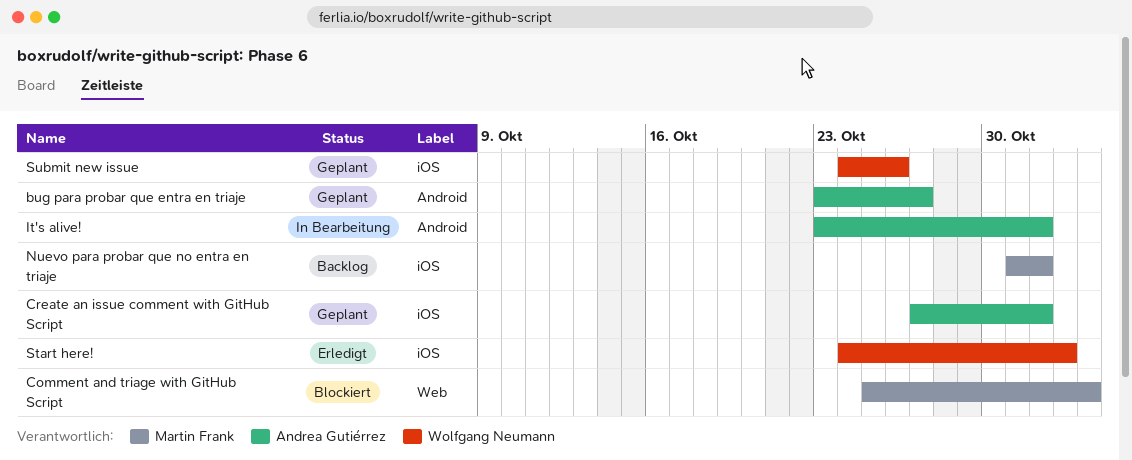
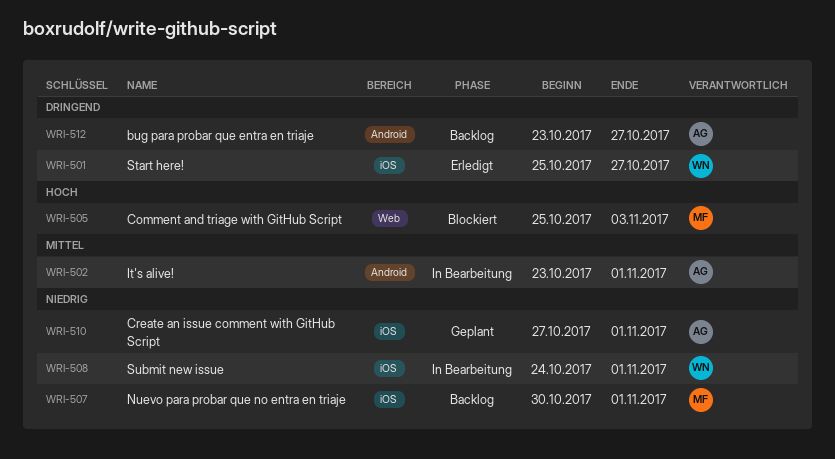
bug para probar que entra en triaje, status: Geplant -> Backlog
Nuevo para probar que no entra en triaje, start: Oct 31 -> Oct 30
Start here!, start: Oct 24 -> Oct 25
Start here!, due: Nov 2 -> Oct 27
Submit new issue, status: Geplant -> In Bearbeitung
Submit new issue, due: Oct 26 -> Nov 1

